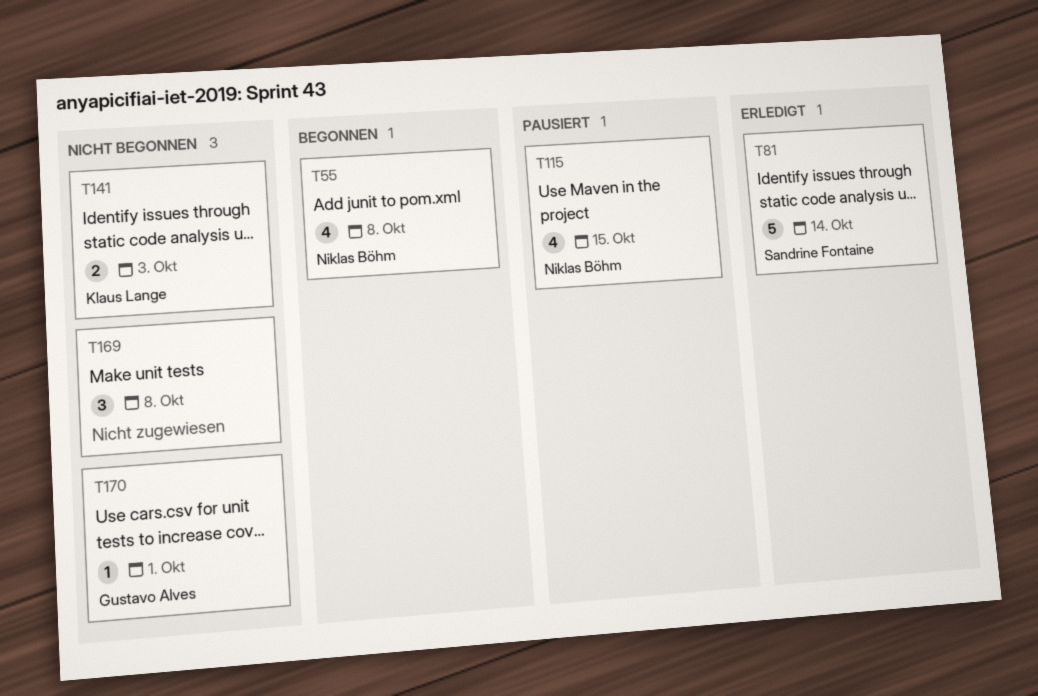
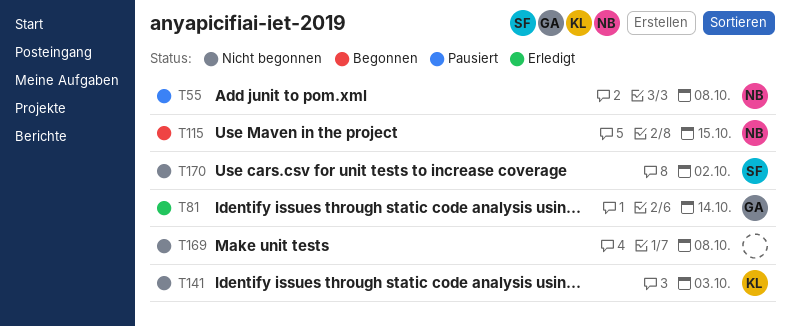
T55, status: Begonnen -> Pausiert
T81, owner: Sandrine Fontaine -> Gustavo Alves
T115, status: Pausiert -> Begonnen
T170, owner: Gustavo Alves -> Sandrine Fontaine
T170, due: Oct 1 -> Oct 2

